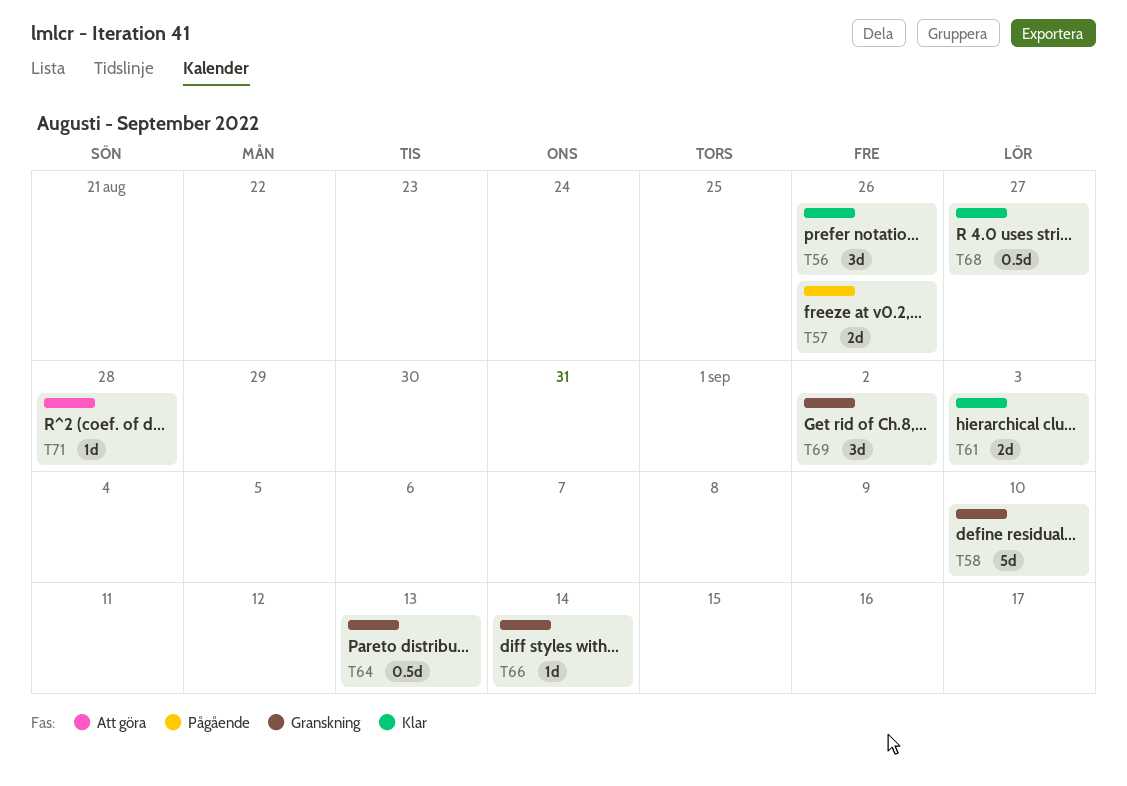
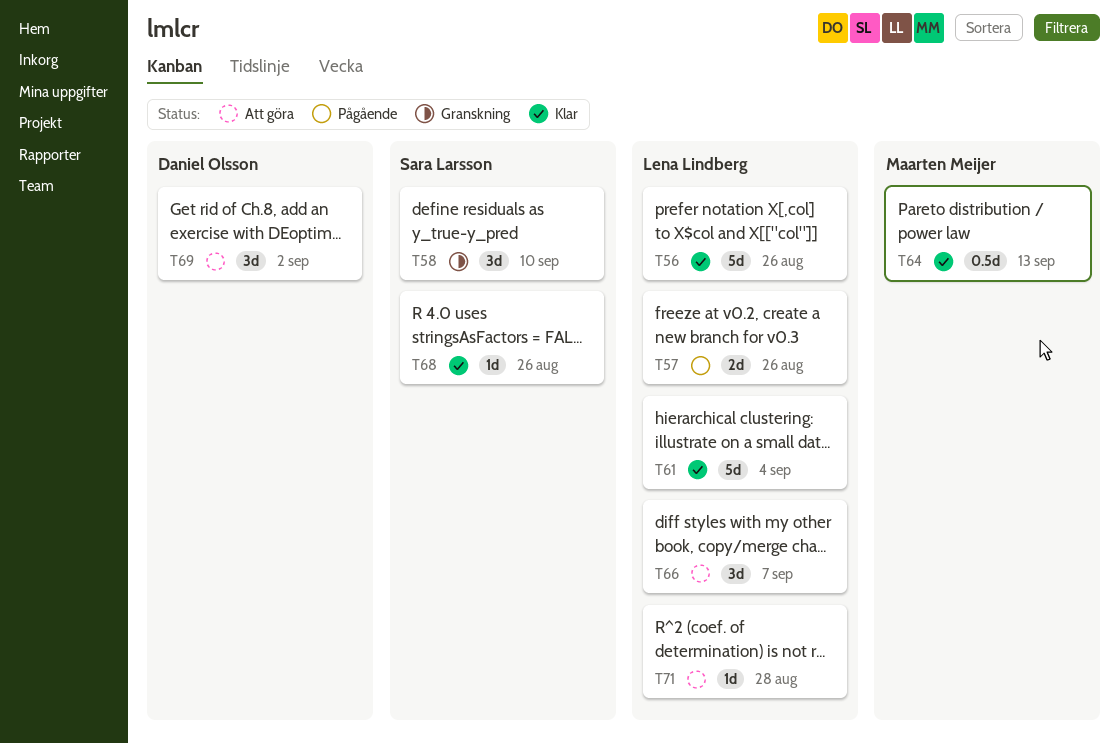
T56, estimate: 3d -> 5d
T58, estimate: 5d -> 3d
T61, estimate: 2d -> 5d
T61, due: Sep 3 -> Sep 4
T64, status: Granskning -> Klar
T66, status: Granskning -> Att göra
T66, estimate: 1d -> 3d
T66, due: Sep 14 -> Sep 7
T68, estimate: 0.5d -> 1d
T68, due: Aug 27 -> Aug 26
T69, status: Granskning -> Att göra

